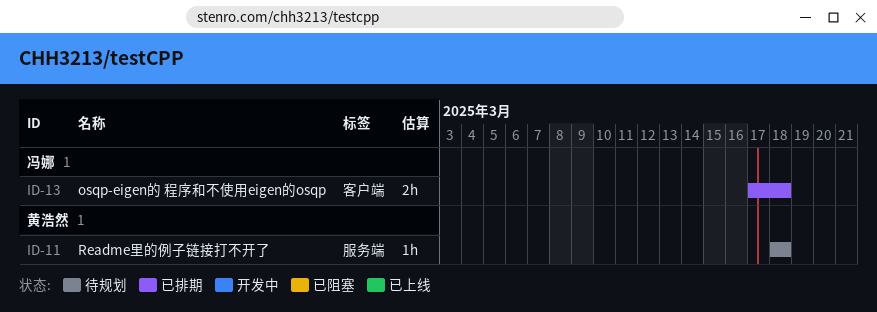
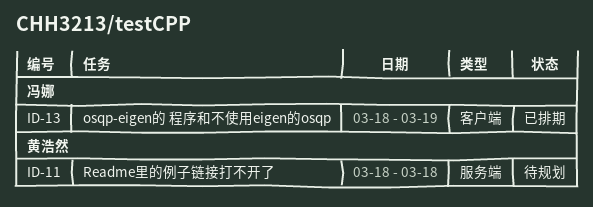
ID-13, start: Mar 17 -> Mar 18
ID-13, due: Mar 18 -> Mar 19

